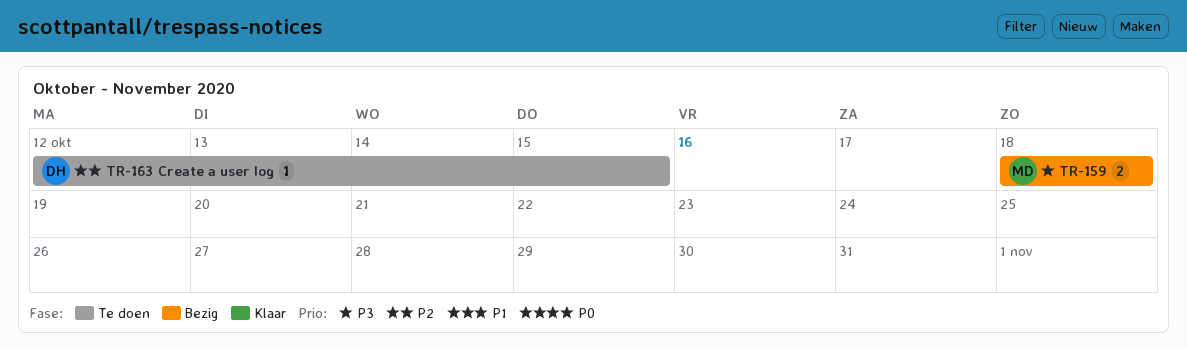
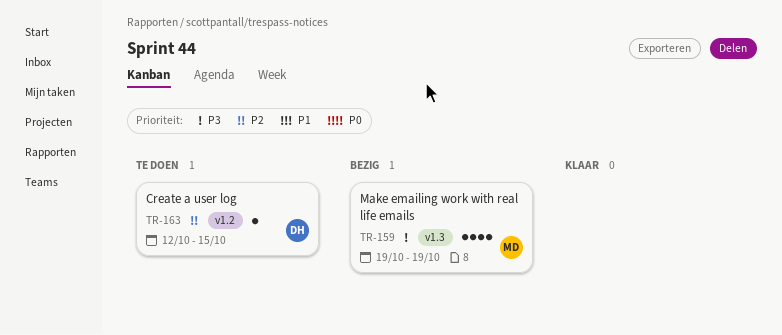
TR-159, estimate: 2 -> 4
TR-159, start: Oct 18 -> Oct 19
TR-159, due: Oct 18 -> Oct 19

